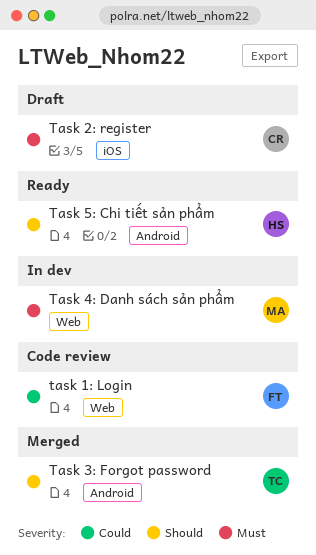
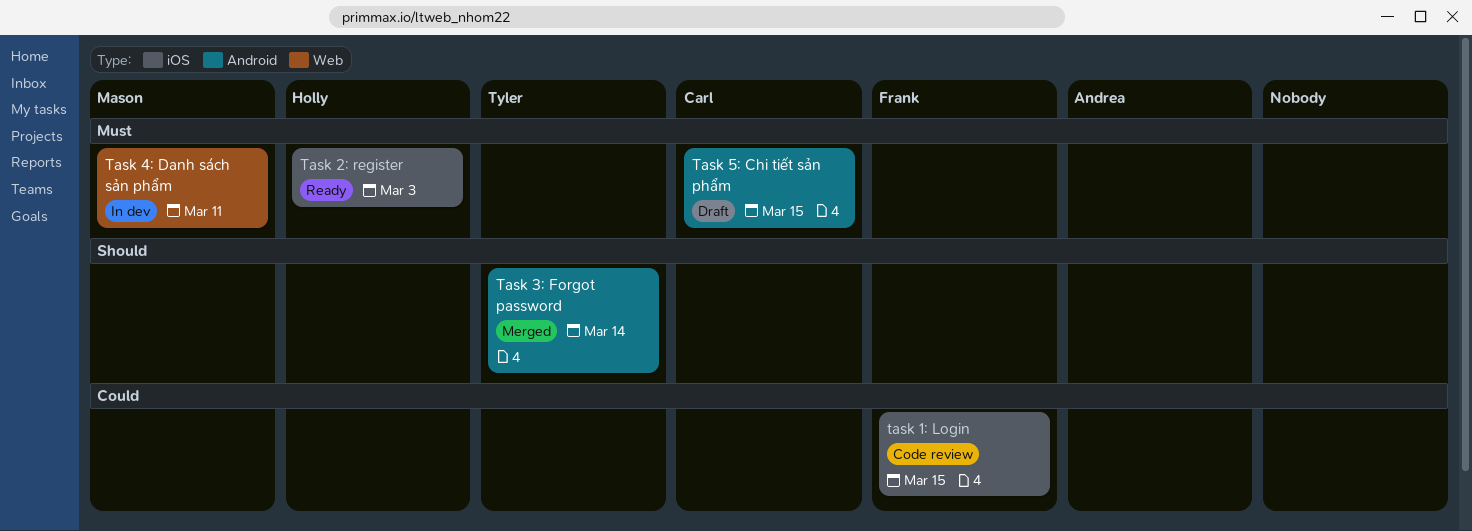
task 1: Login, label: Web -> iOS
Task 2: register, status: Draft -> Ready
Task 2: register, owner: Carl -> Holly
Task 5: Chi tiết sản phẩm, status: Ready -> Draft
Task 5: Chi tiết sản phẩm, owner: Holly -> Carl
Task 5: Chi tiết sản phẩm, priority: Should -> Must

